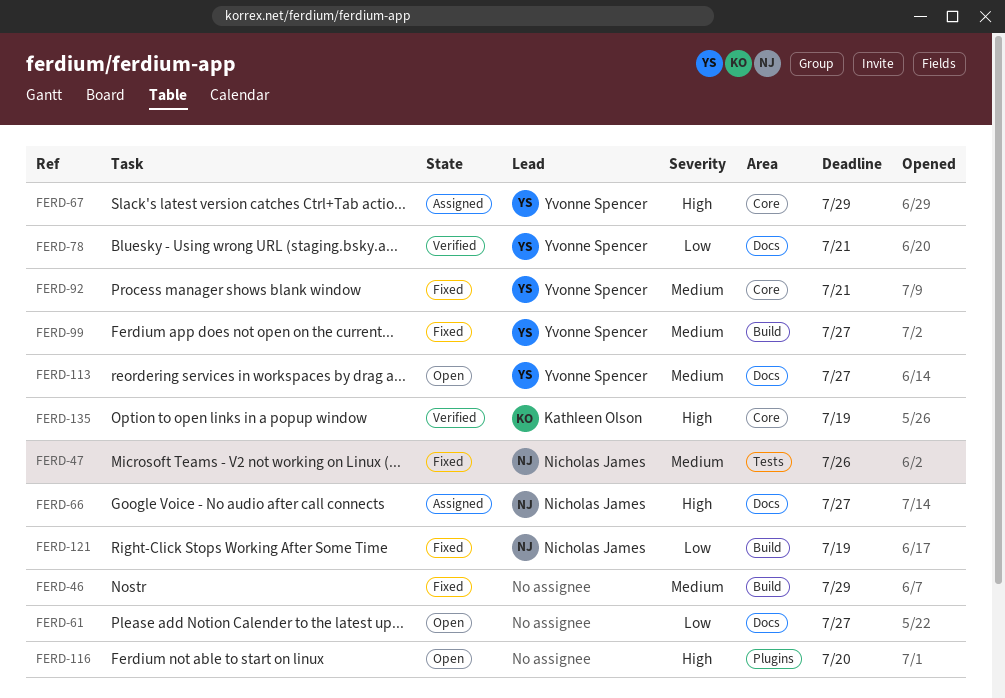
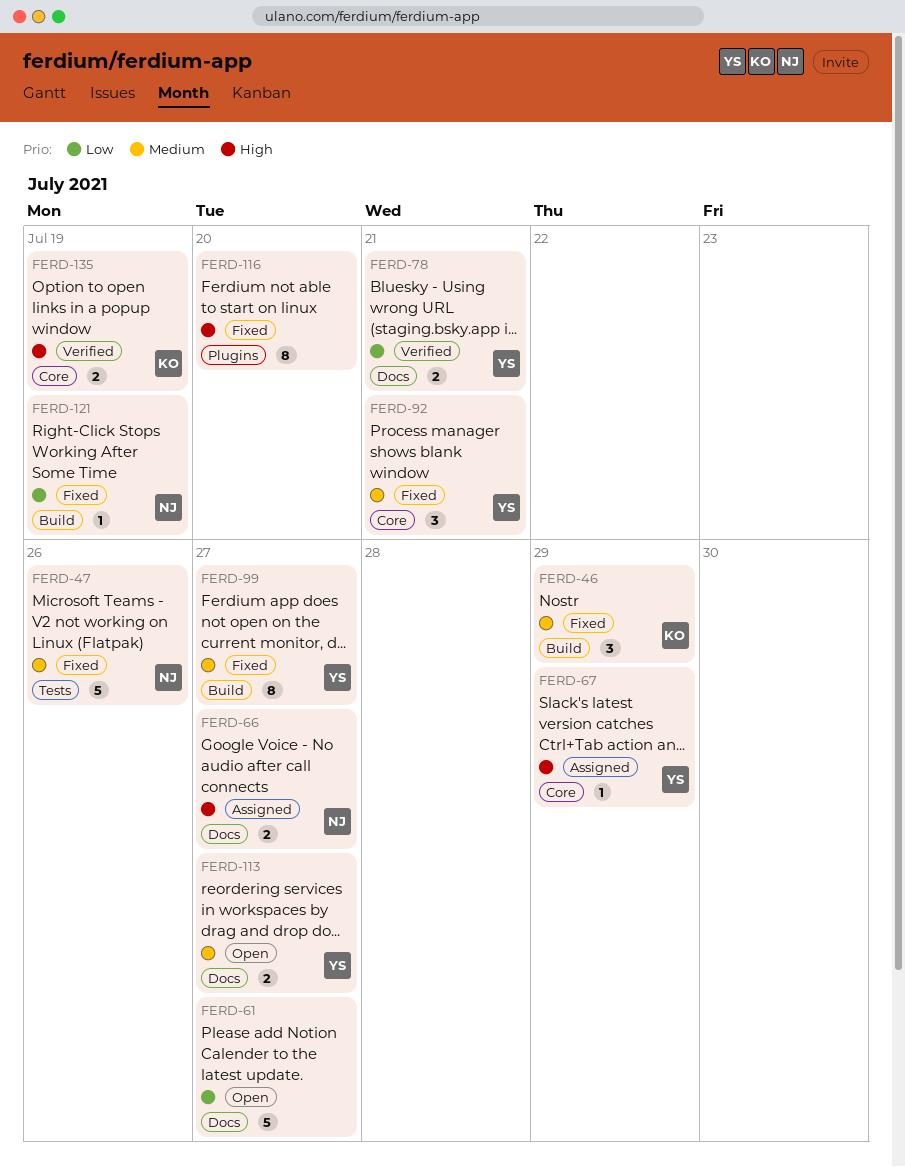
FERD-46, owner: none -> Kathleen Olson
FERD-116, status: Open -> Fixed

